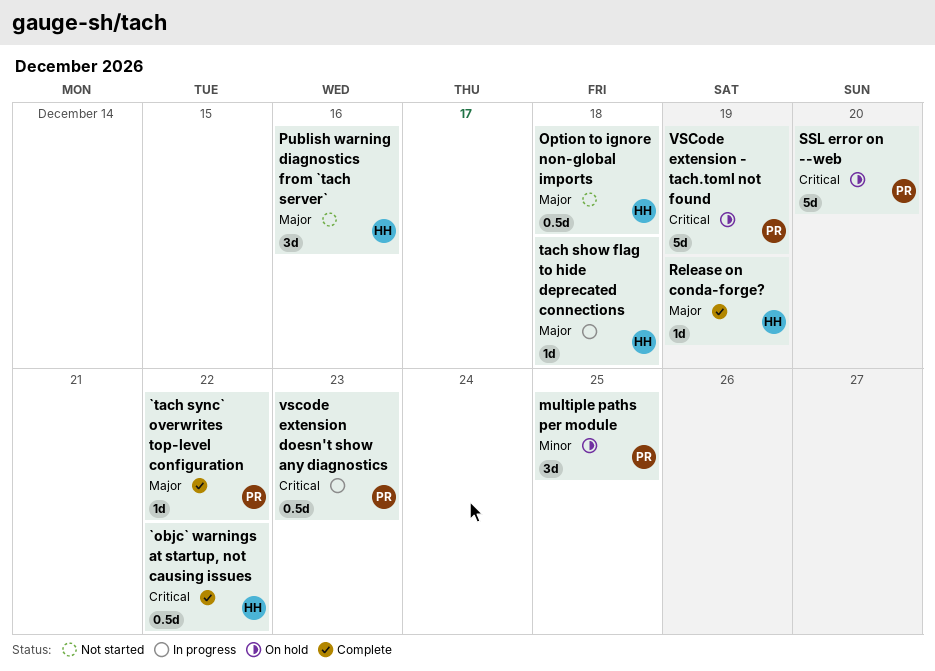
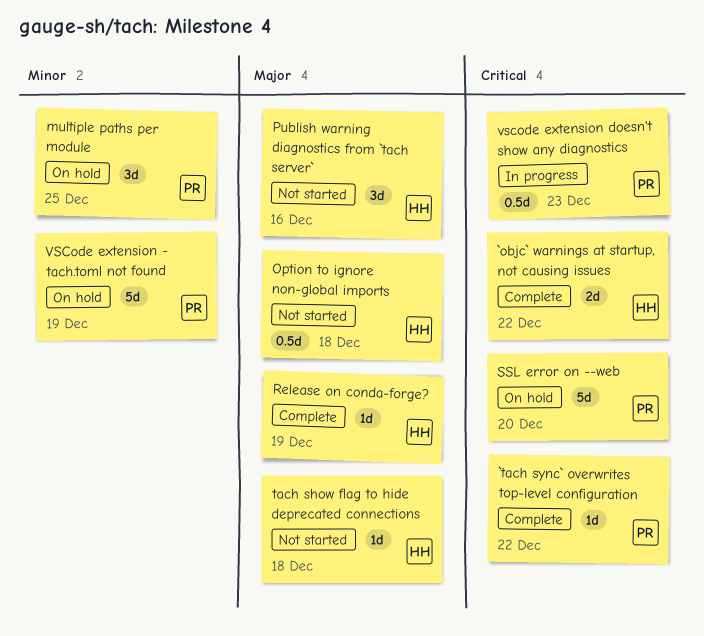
`objc` warnings at startup, not causing issues, estimate: 0.5d -> 2d
`tach sync` overwrites top-level configuration, priority: Major -> Critical
tach show flag to hide deprecated connections, status: In progress -> Not started
VSCode extension - tach.toml not found, priority: Critical -> Minor

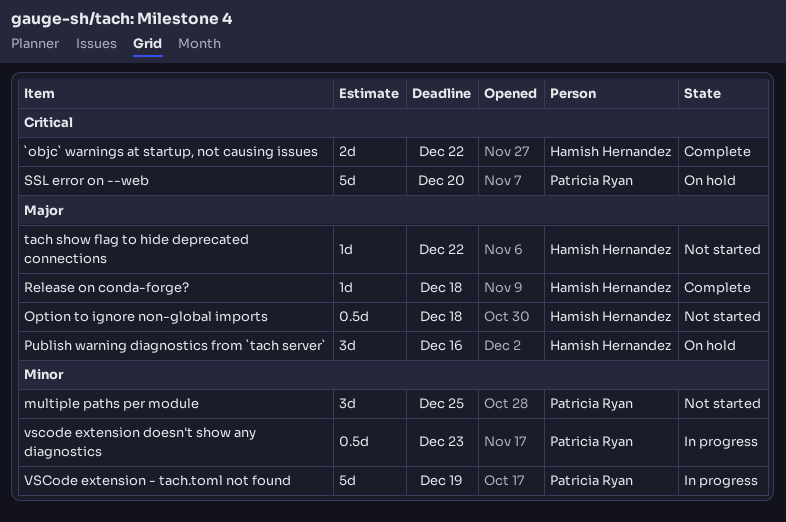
`tach sync` overwrites top-level configuration: present -> none
multiple paths per module, status: On hold -> Not started
Publish warning diagnostics from `tach server`, status: Not started -> On hold
Release on conda-forge?, due: Dec 19 -> Dec 18
tach show flag to hide deprecated connections, due: Dec 18 -> Dec 22
VSCode extension - tach.toml not found, status: On hold -> In progress
vscode extension doesn't show any diagnostics, priority: Critical -> Minor

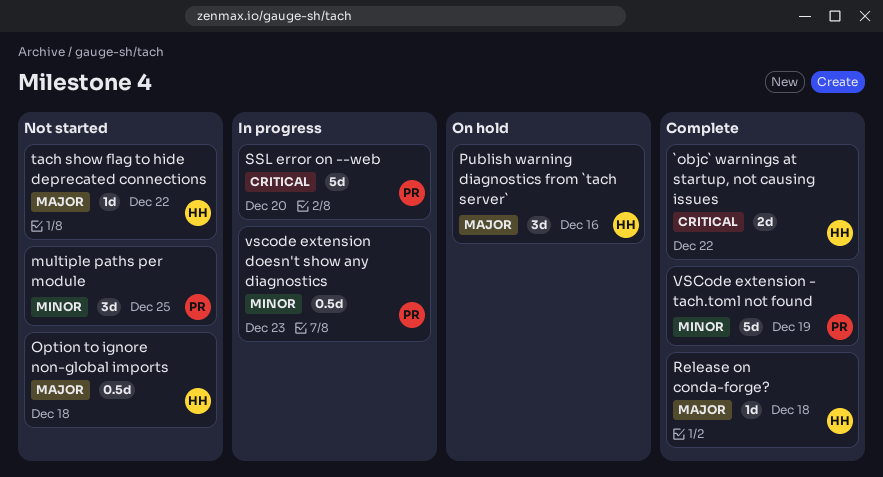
SSL error on --web, status: On hold -> In progress
VSCode extension - tach.toml not found, status: In progress -> Complete

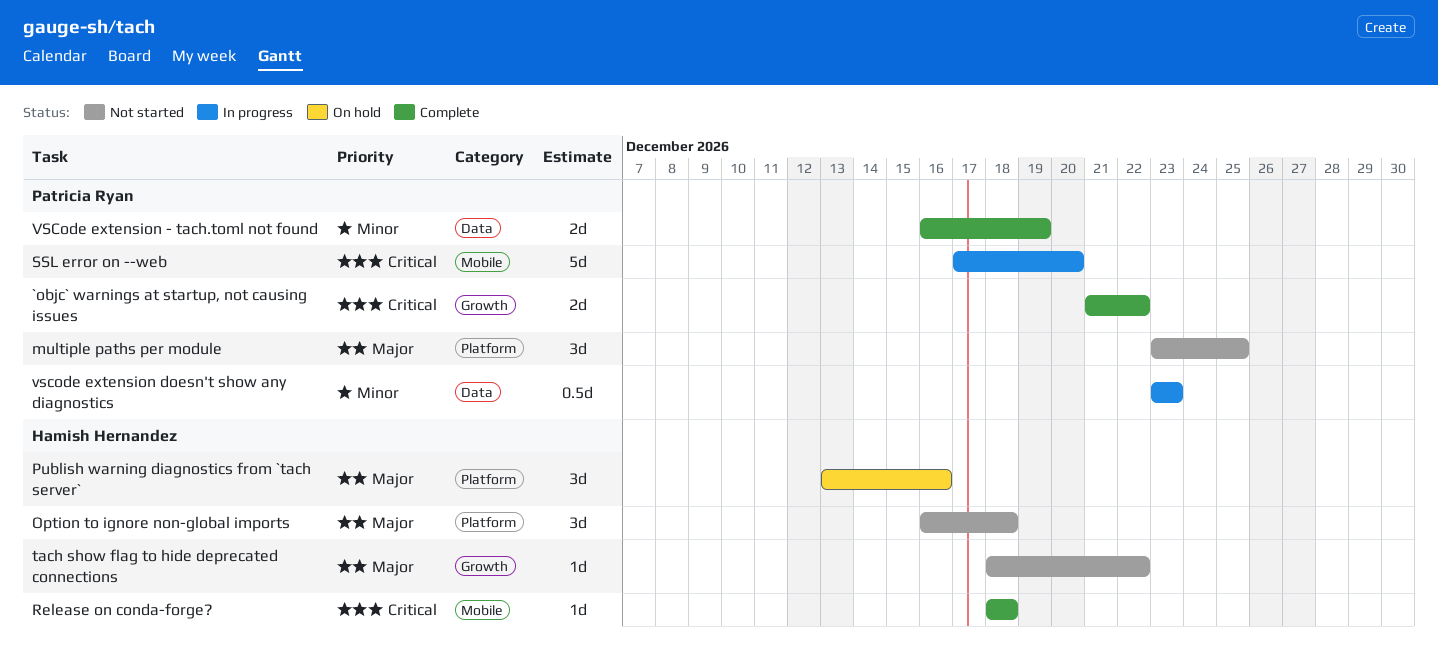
`objc` warnings at startup, not causing issues, owner: Hamish Hernandez -> Patricia Ryan
multiple paths per module, priority: Minor -> Major
Option to ignore non-global imports, estimate: 0.5d -> 3d
Release on conda-forge?, priority: Major -> Critical
VSCode extension - tach.toml not found, estimate: 5d -> 2d

